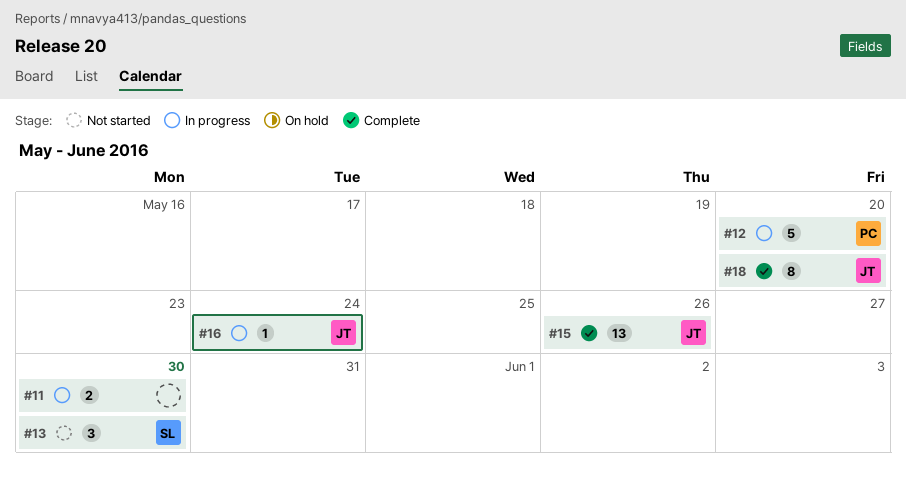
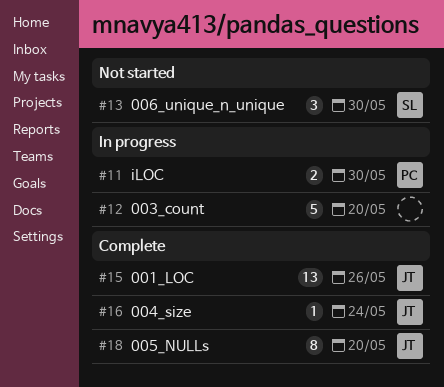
#11, owner: none -> PC
#12, owner: PC -> none
#16, status: In progress -> Complete

